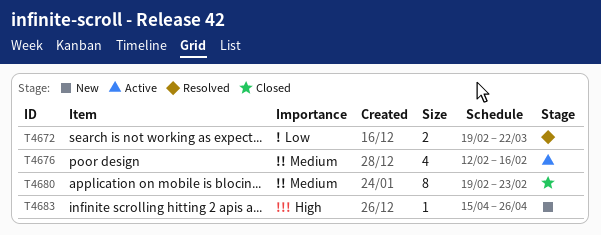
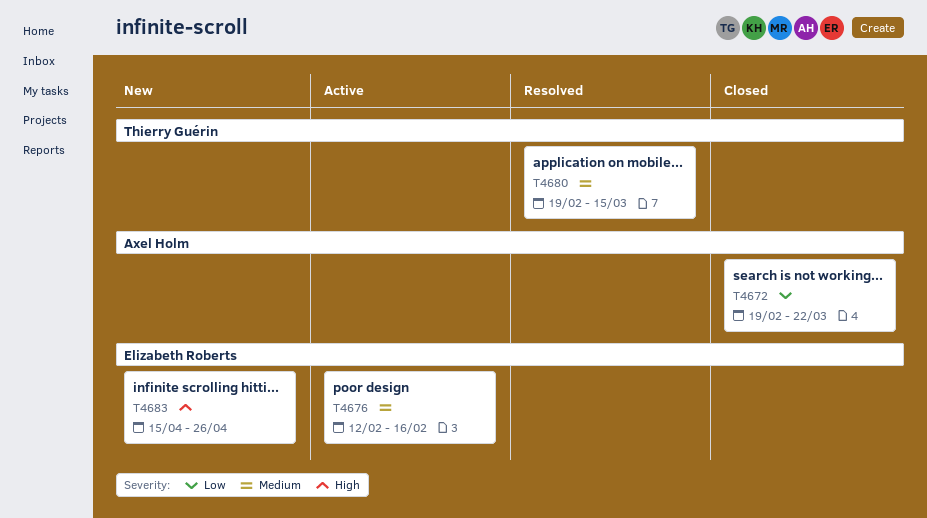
T4672, status: Resolved -> Closed
T4680, status: Closed -> Resolved
T4680, due: Feb 23 -> Mar 15

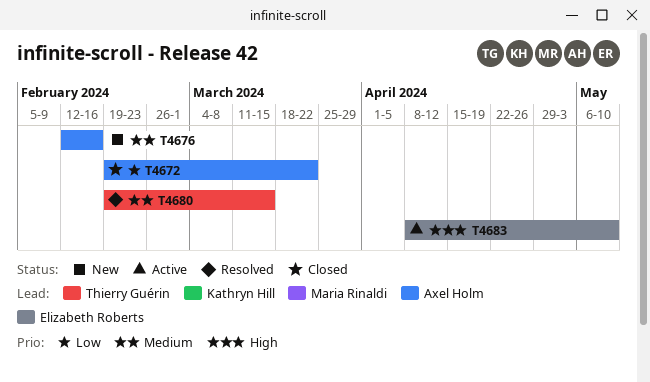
T4676, status: Active -> New
T4676, owner: Elizabeth Roberts -> Axel Holm
T4683, status: New -> Active
T4683, start: Apr 15 -> Apr 8
T4683, due: Apr 26 -> May 10

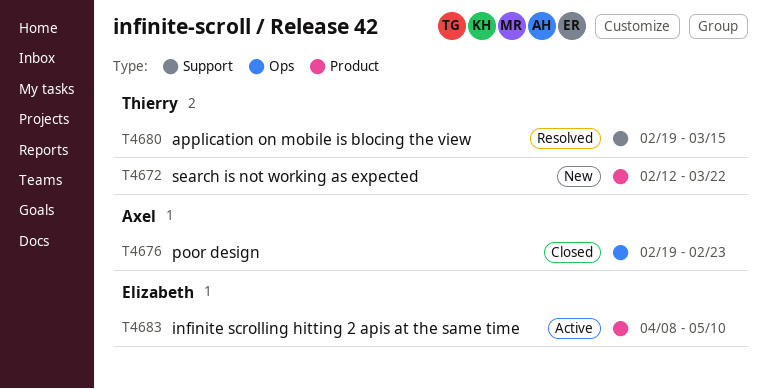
T4672, status: Closed -> New
T4672, owner: Axel Holm -> Thierry Guérin
T4672, start: Feb 19 -> Feb 12
T4676, status: New -> Closed
T4676, start: Feb 12 -> Feb 19
T4676, due: Feb 16 -> Feb 23

